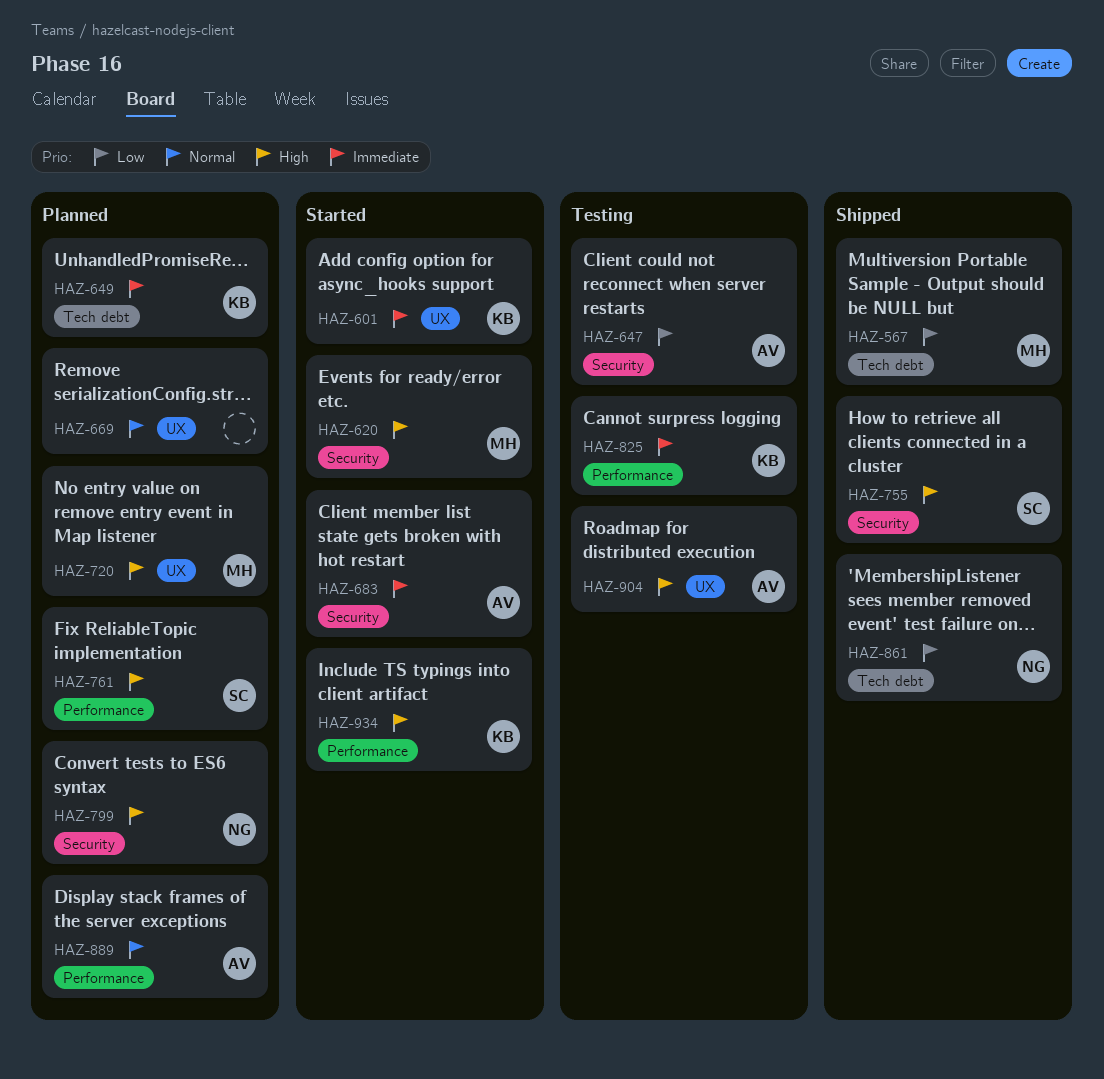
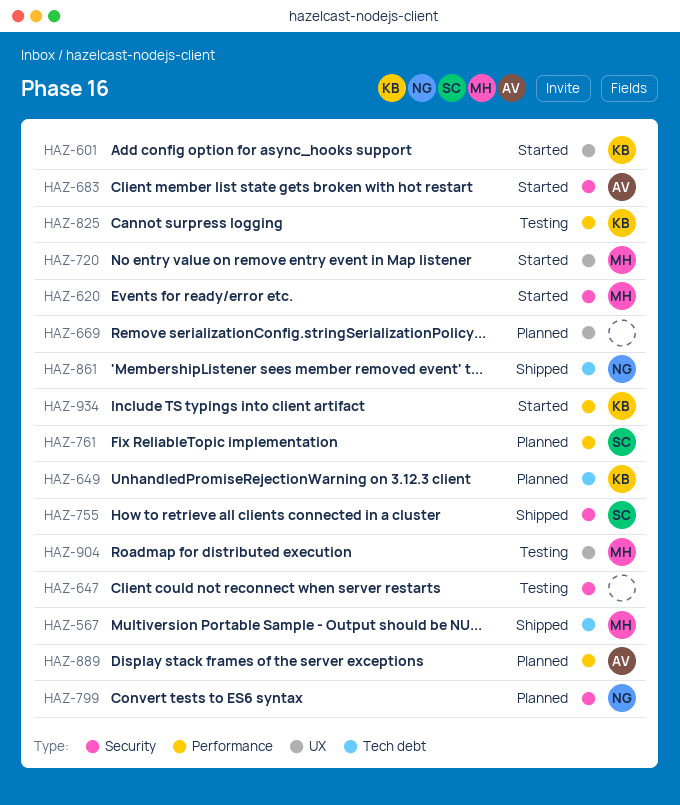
HAZ-647, owner: AV -> none
HAZ-720, status: Planned -> Started
HAZ-904, owner: AV -> MH

